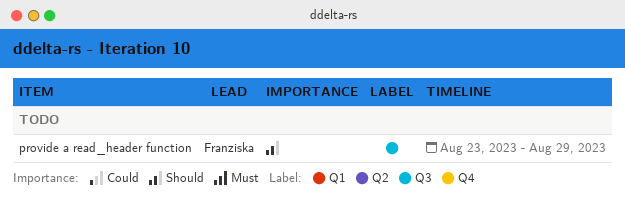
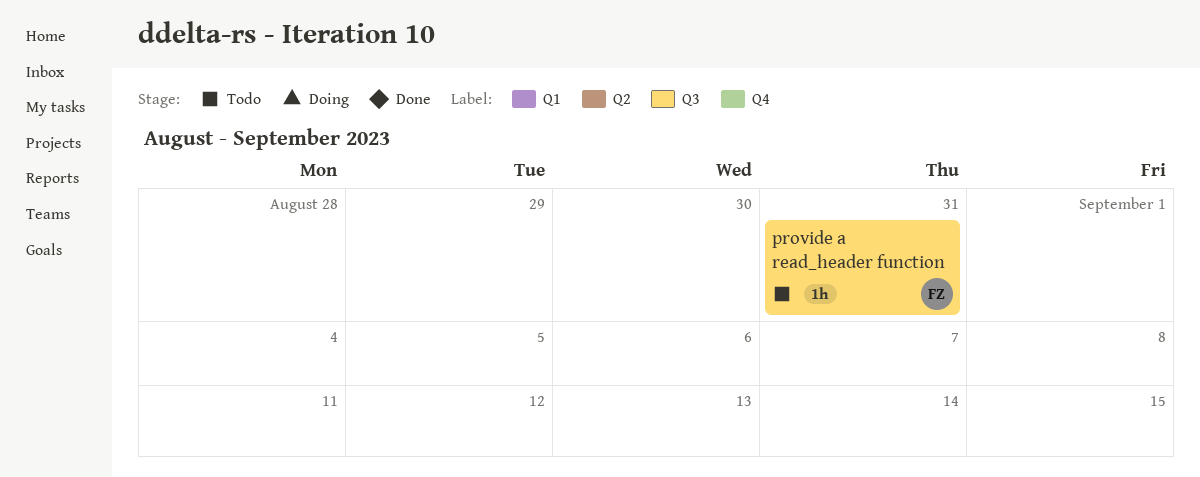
provide a read_header function, due: Aug 29 -> Aug 31

